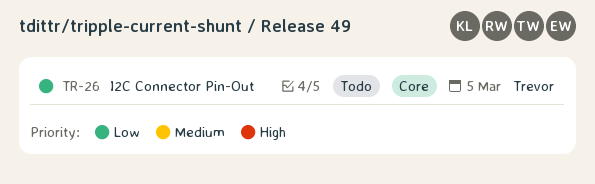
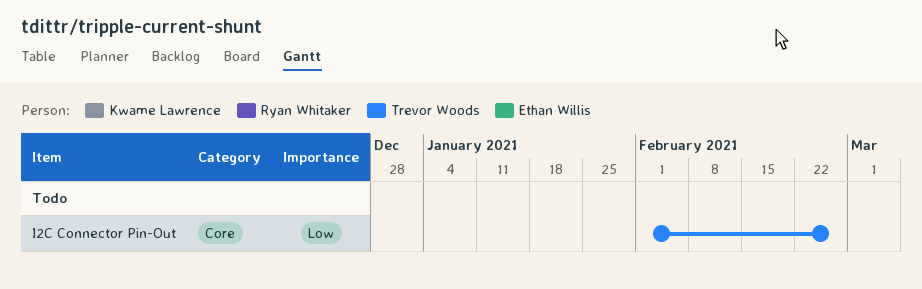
I2C Connector Pin-Out, due: Mar 5 -> Feb 26

